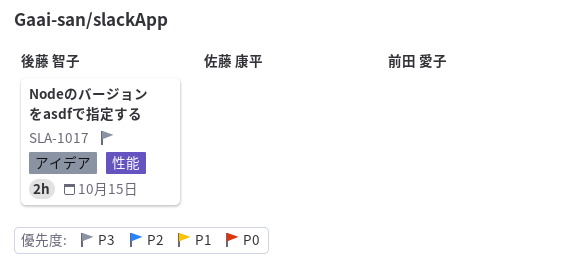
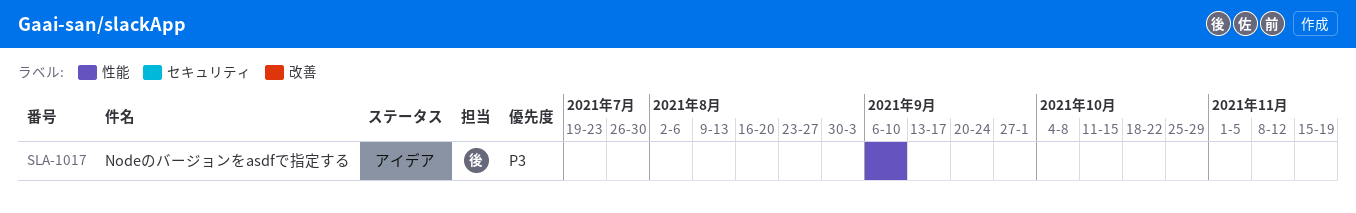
SLA-1017, due: Oct 15 -> Sep 10

